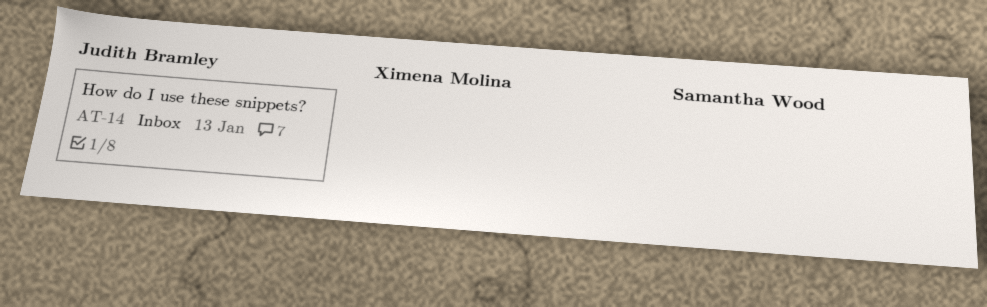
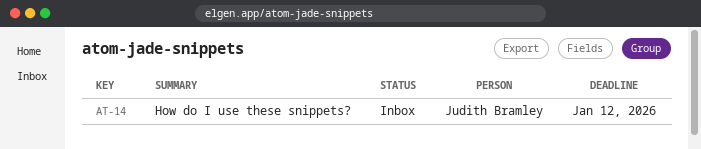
AT-14, due: Jan 13 -> Jan 12

